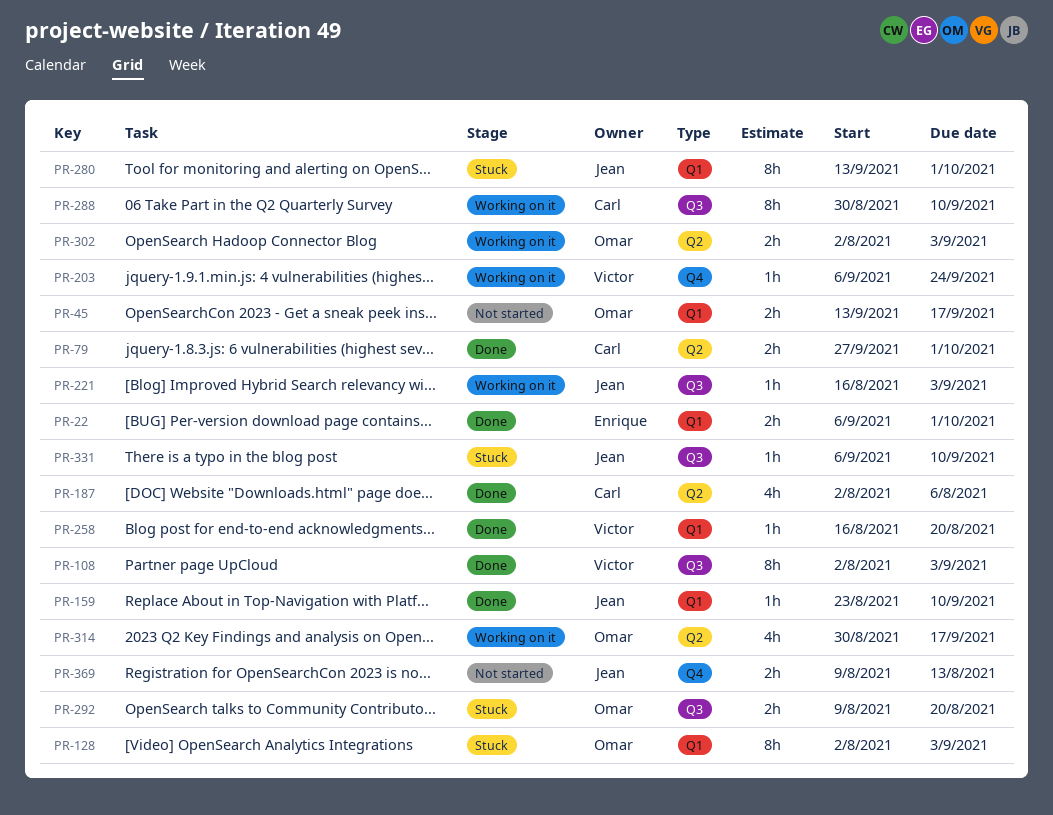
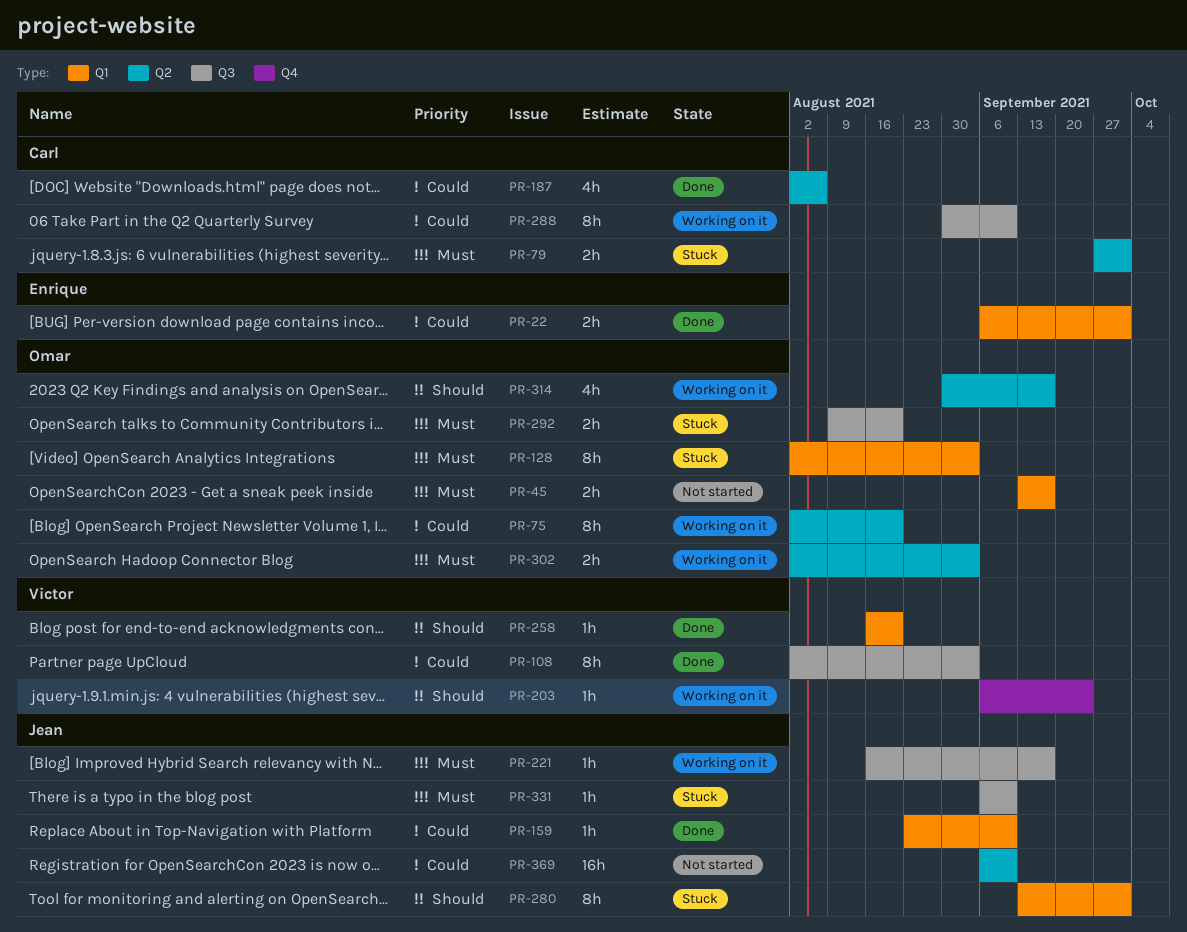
PR-75: none -> present
PR-79, status: Done -> Stuck
PR-221, due: Sep 3 -> Sep 17
PR-369, label: Q4 -> Q2
PR-369, estimate: 2h -> 16h
PR-369, start: Aug 9 -> Sep 6
PR-369, due: Aug 13 -> Sep 10

